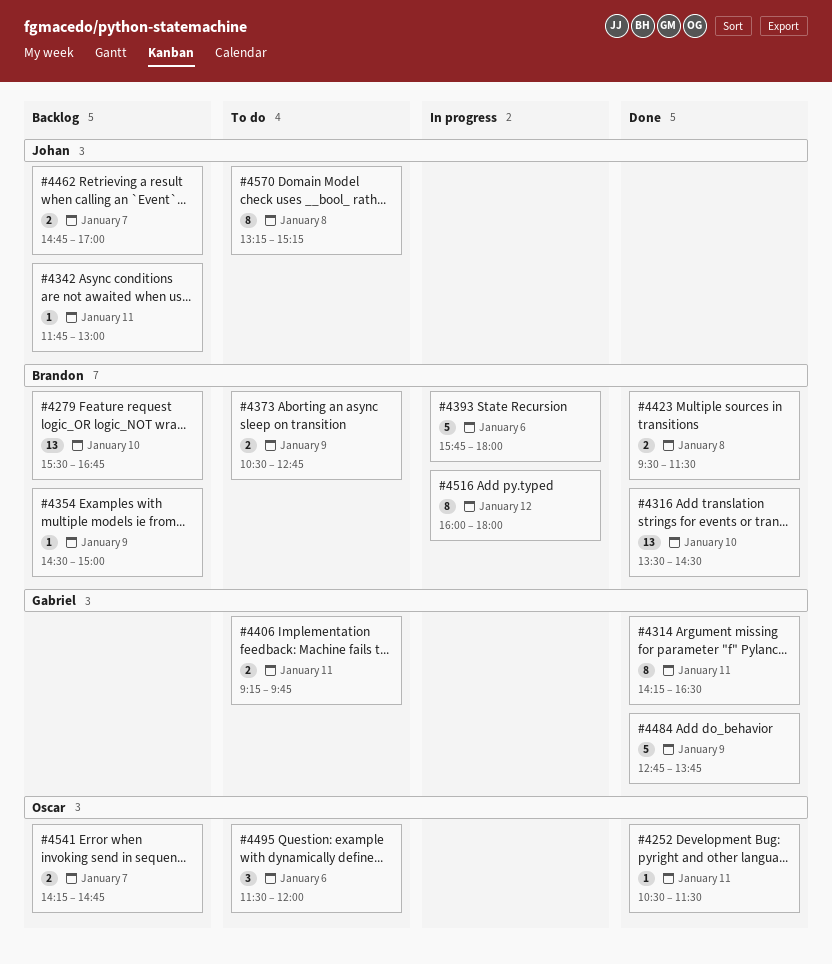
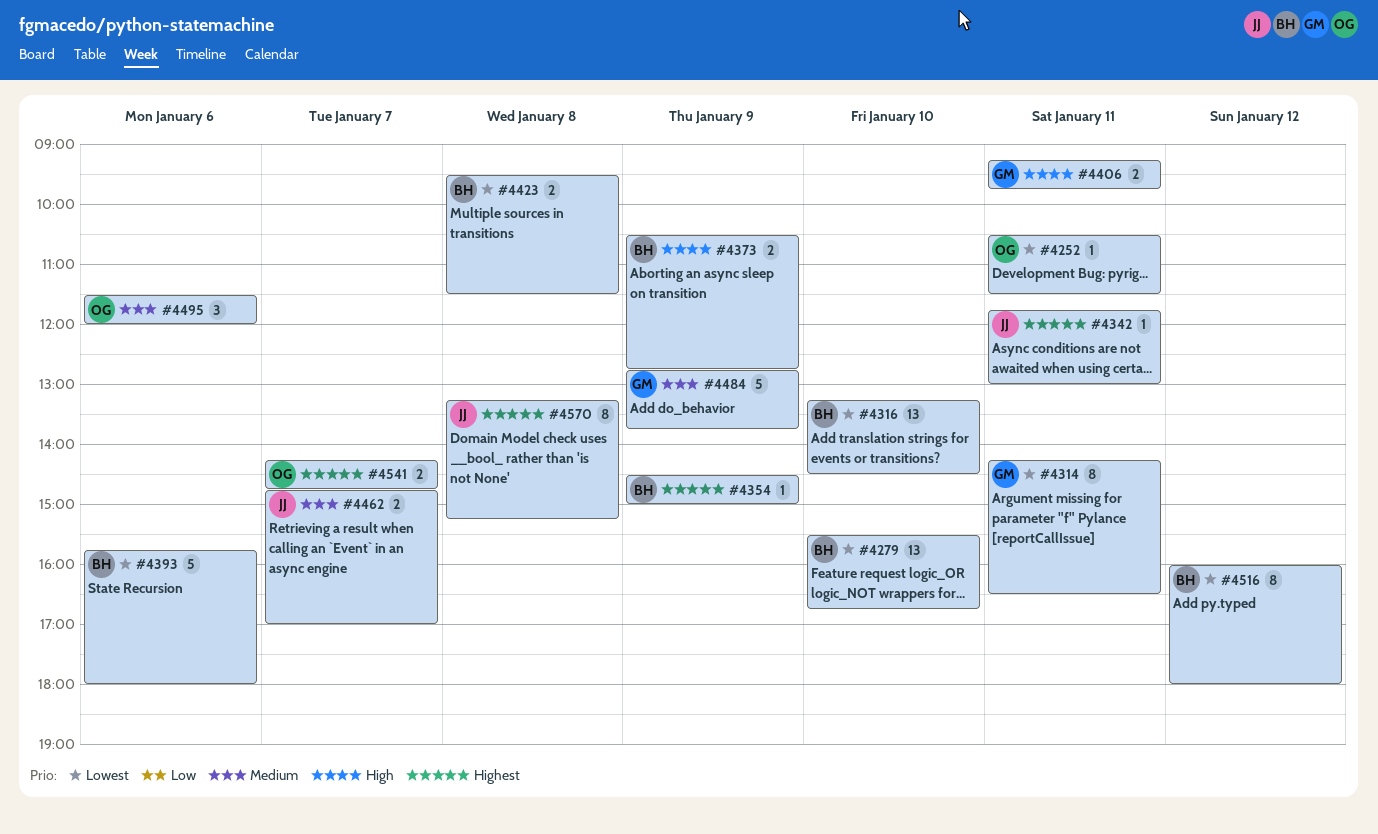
#4316, begins: 13:30 -> 13:15

